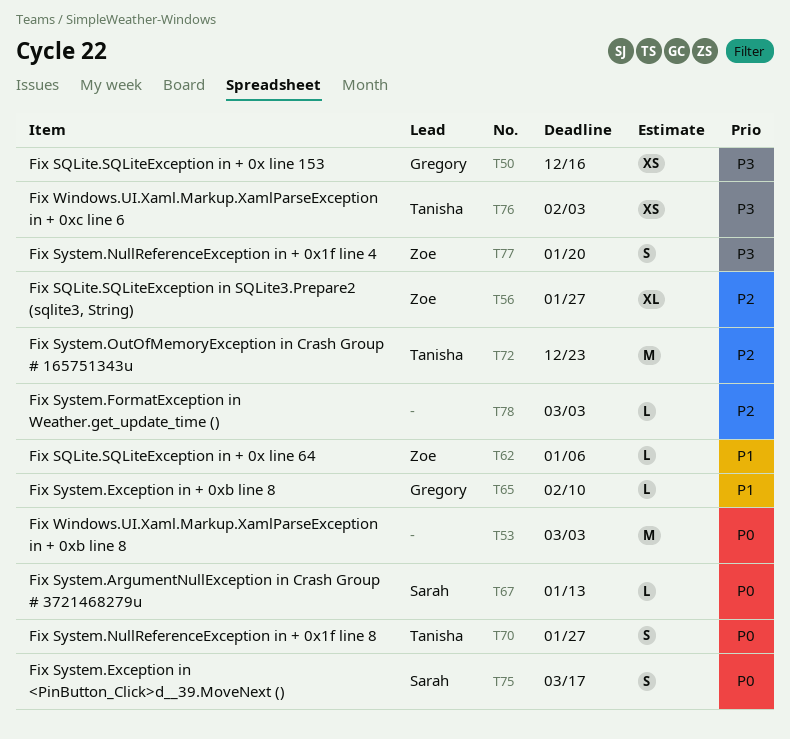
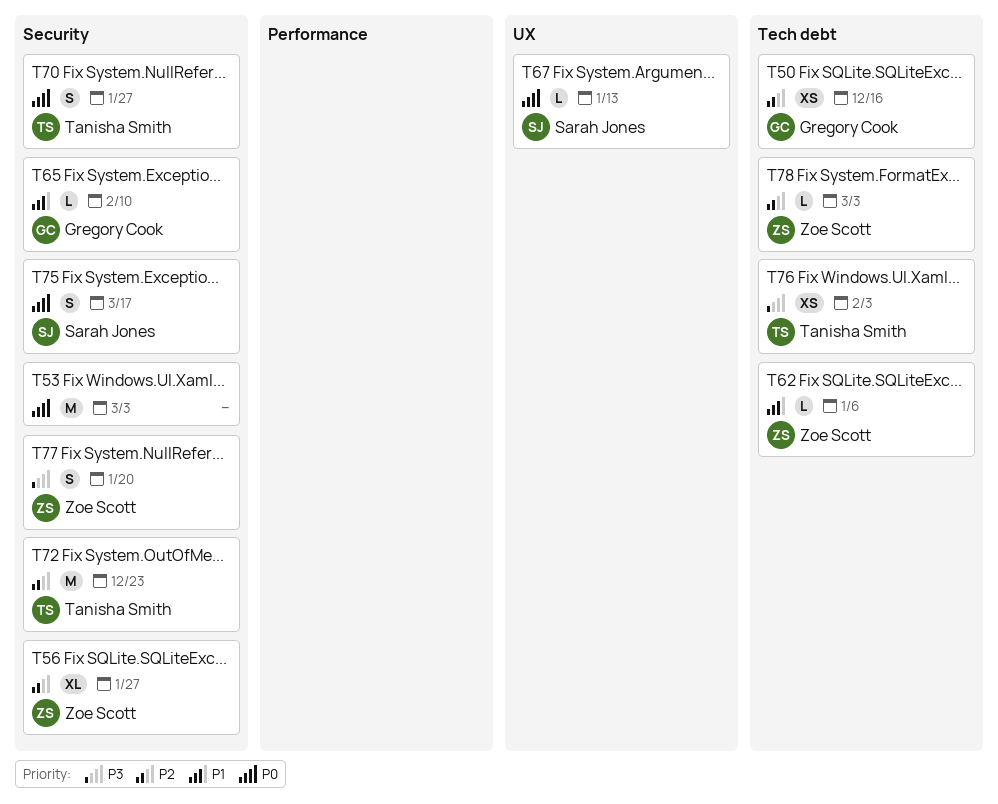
T50, priority: P3 -> P2
T78, owner: none -> Zoe Scott

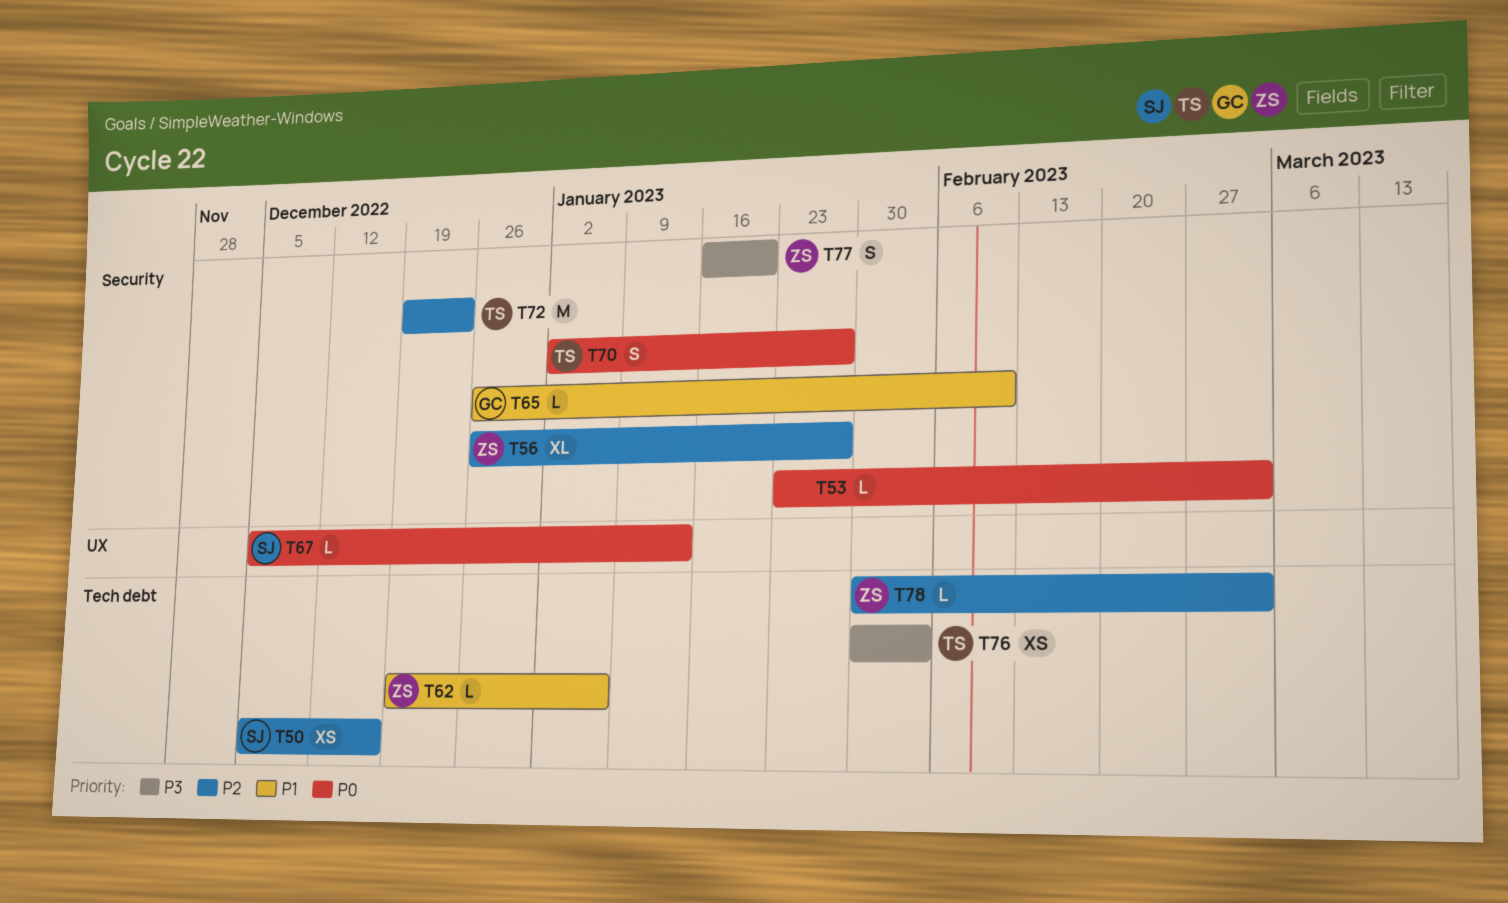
T50, owner: Gregory Cook -> Sarah Jones
T53, estimate: M -> L
T75: present -> none

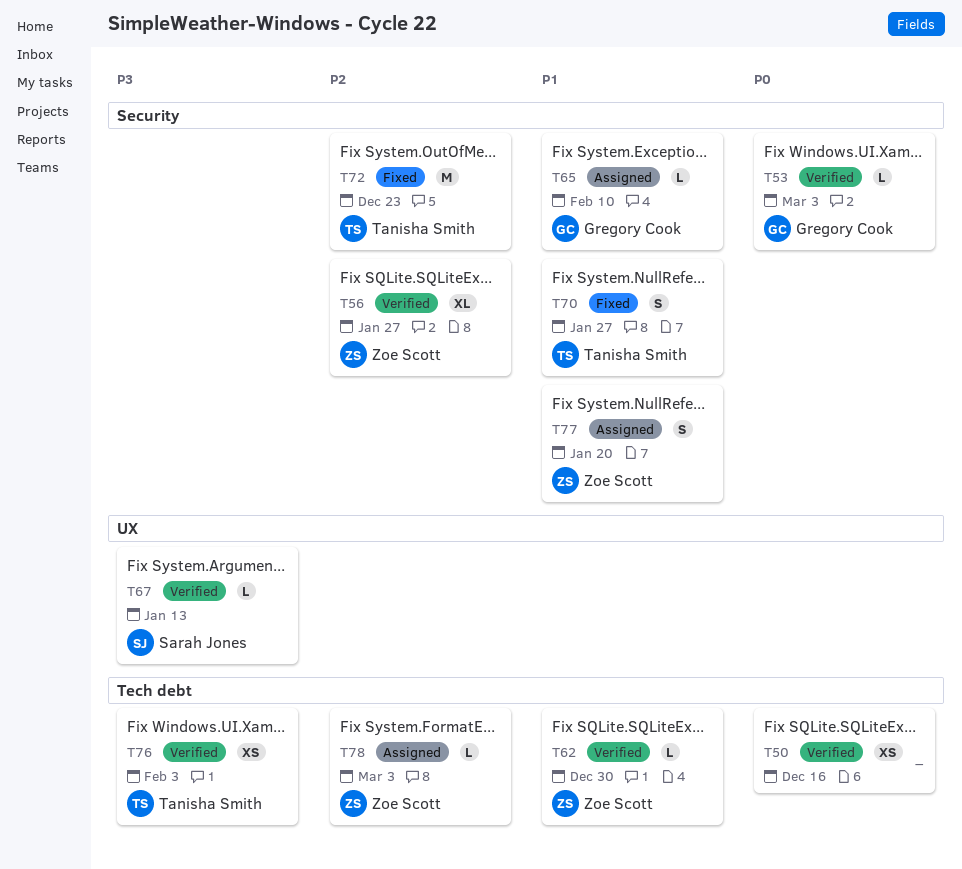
T50, owner: Sarah Jones -> none
T50, priority: P2 -> P0
T53, owner: none -> Gregory Cook
T62, due: Jan 6 -> Dec 30
T67, priority: P0 -> P3
T70, priority: P0 -> P1
T77, priority: P3 -> P1

